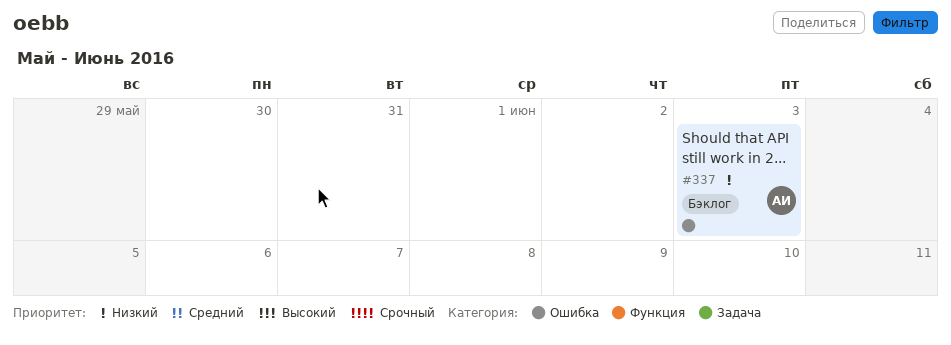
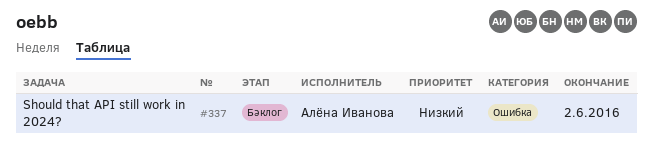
#337, due: Jun 3 -> Jun 2

